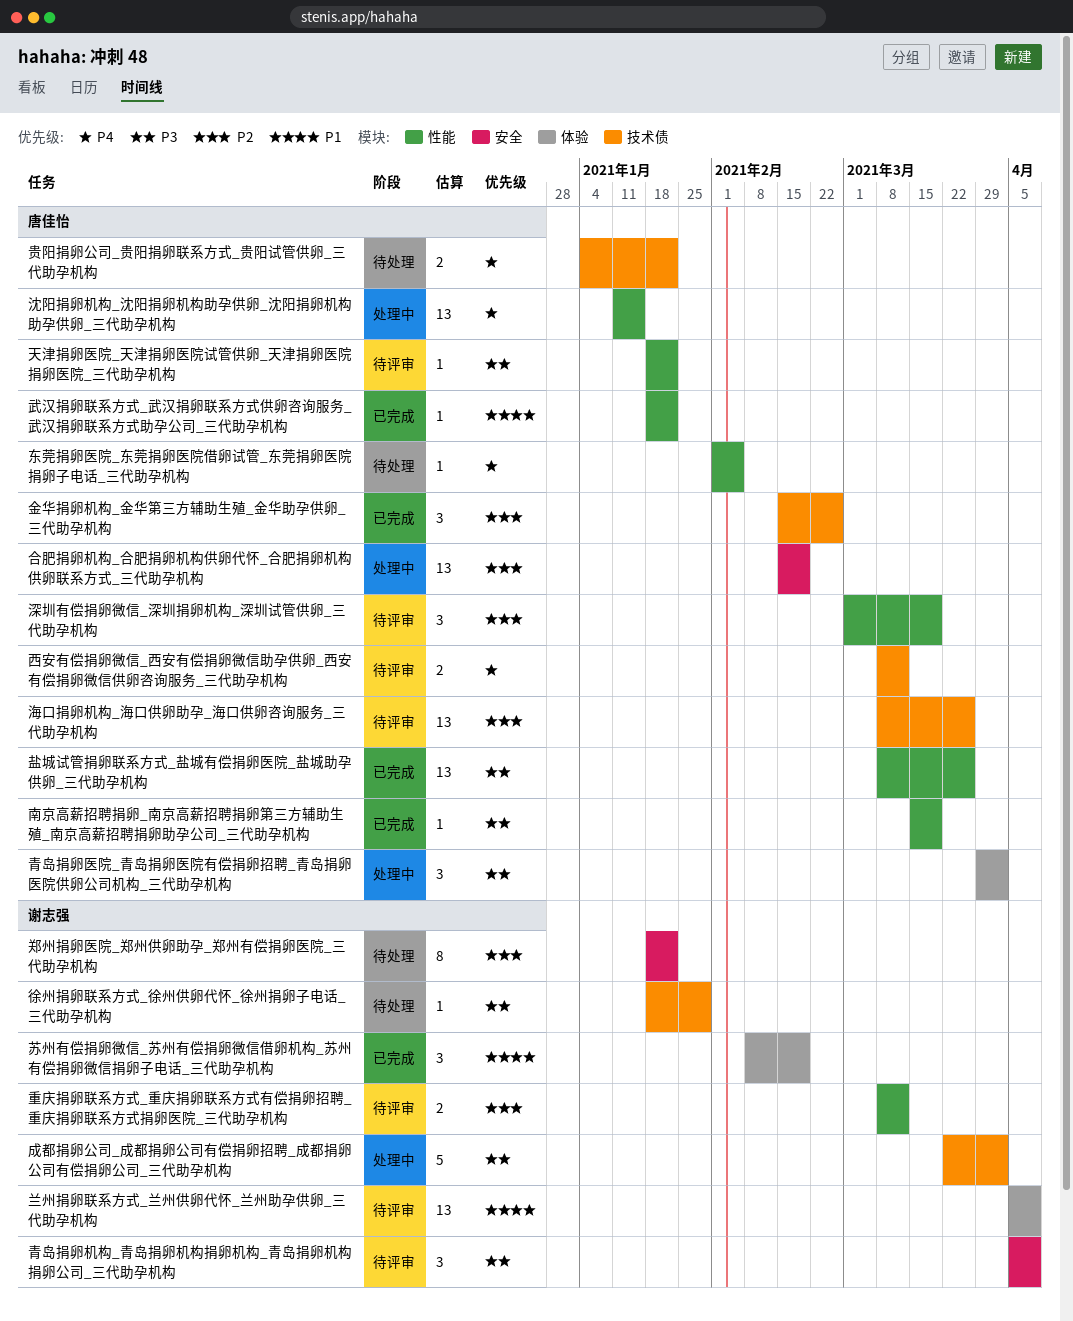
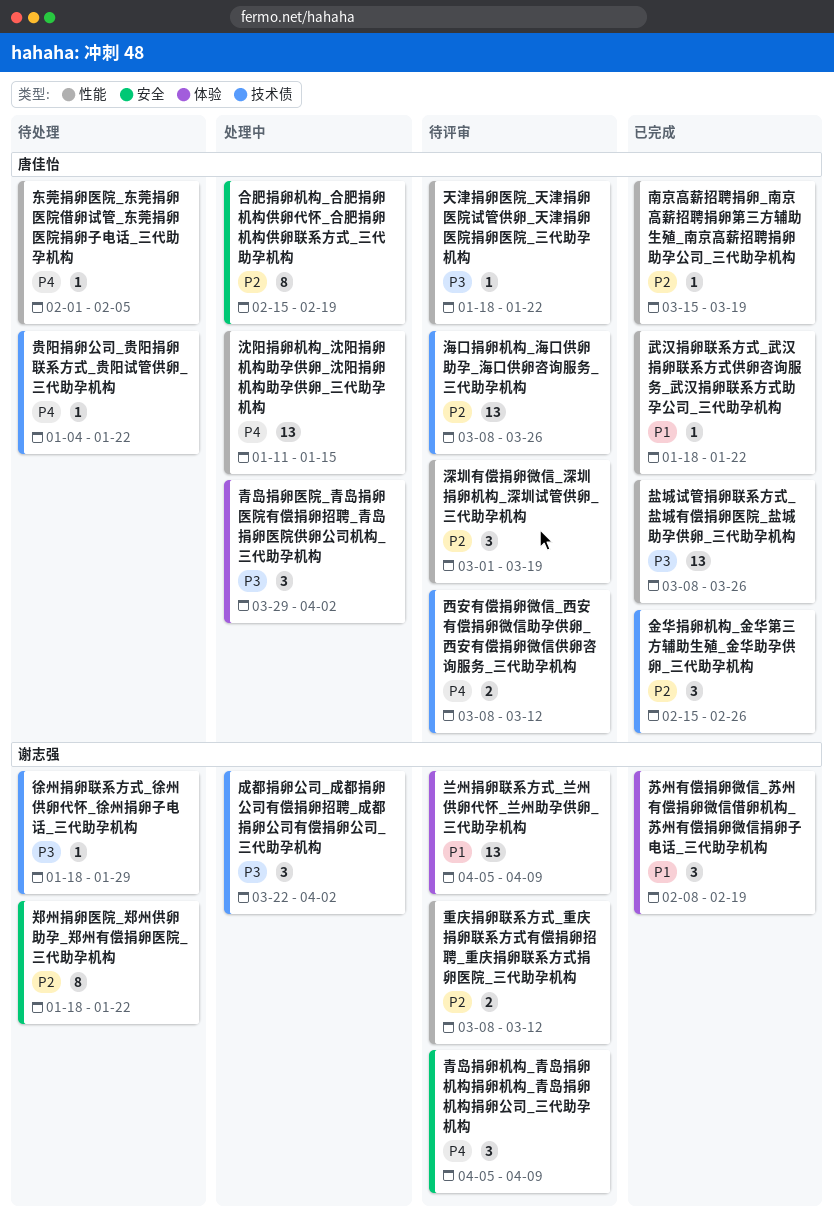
南京高薪招聘捐卵_南京高薪招聘捐卵第三方辅助生殖_南京高薪招聘捐卵助孕公司_三代助孕机构, priority: P3 -> P2
合肥捐卵机构_合肥捐卵机构供卵代怀_合肥捐卵机构供卵联系方式_三代助孕机构, estimate: 13 -> 8
成都捐卵公司_成都捐卵公司有偿捐卵招聘_成都捐卵公司有偿捐卵公司_三代助孕机构, estimate: 5 -> 3
贵阳捐卵公司_贵阳捐卵联系方式_贵阳试管供卵_三代助孕机构, estimate: 2 -> 1
青岛捐卵机构_青岛捐卵机构捐卵机构_青岛捐卵机构捐卵公司_三代助孕机构, priority: P3 -> P4

